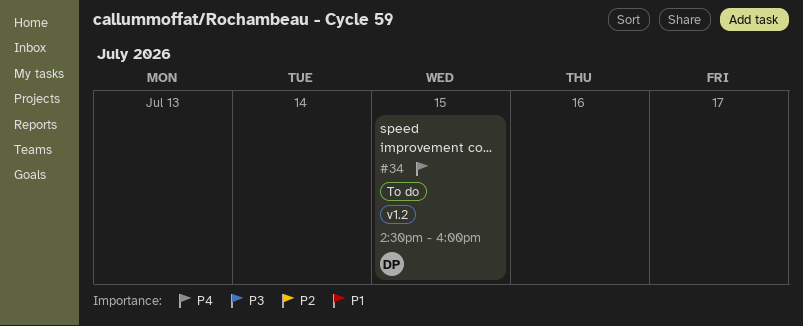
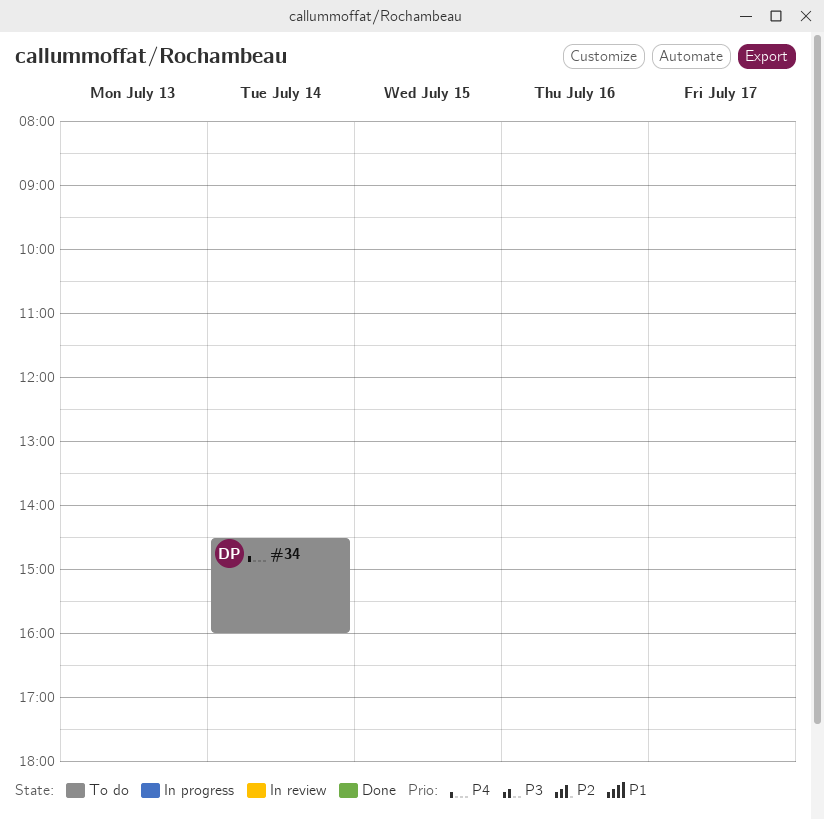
#34, day: Jul 15 -> Jul 14

